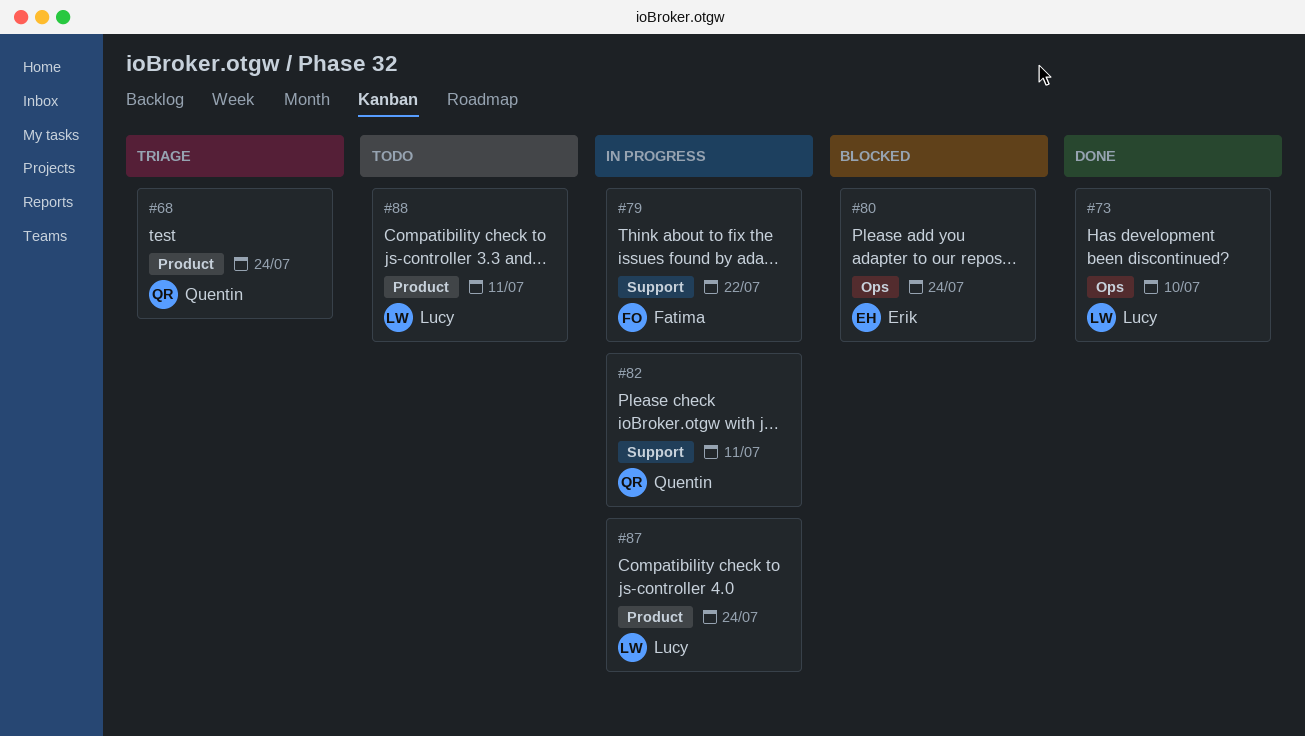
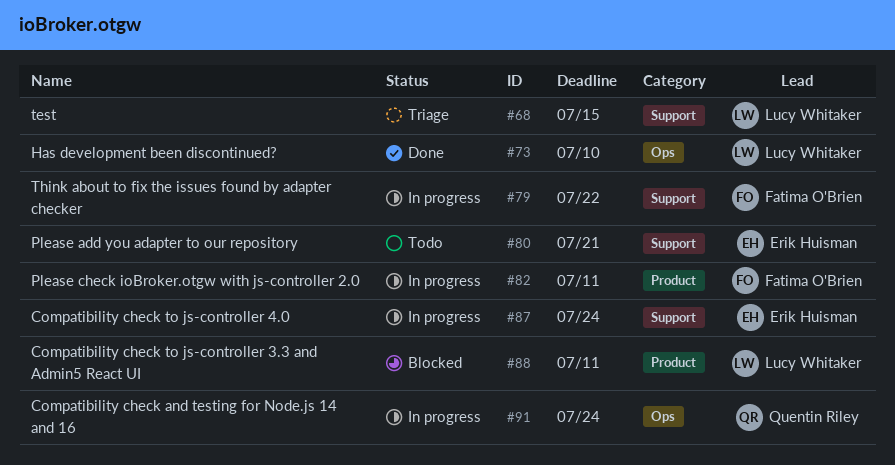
#68, owner: Quentin Riley -> Lucy Whitaker
#68, label: Product -> Support
#68, due: Jul 24 -> Jul 15
#80, status: Blocked -> Todo
#80, label: Ops -> Support
#80, due: Jul 24 -> Jul 21
#82, owner: Quentin Riley -> Fatima O'Brien
#82, label: Support -> Product
#87, owner: Lucy Whitaker -> Erik Huisman
#87, label: Product -> Support
#88, status: Todo -> Blocked
#91: none -> present

